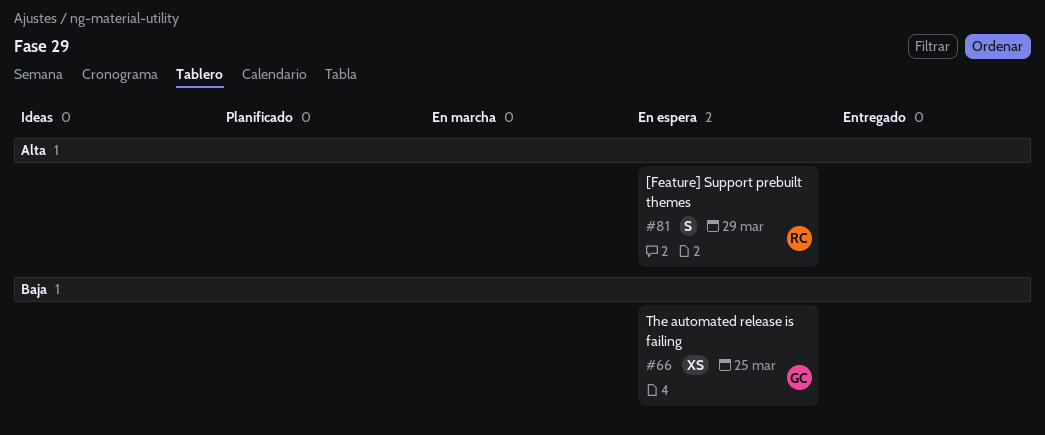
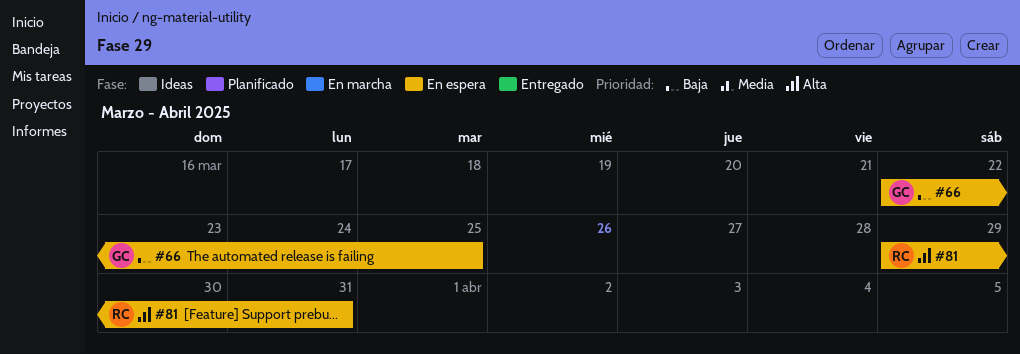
#81, due: Mar 29 -> Mar 31

